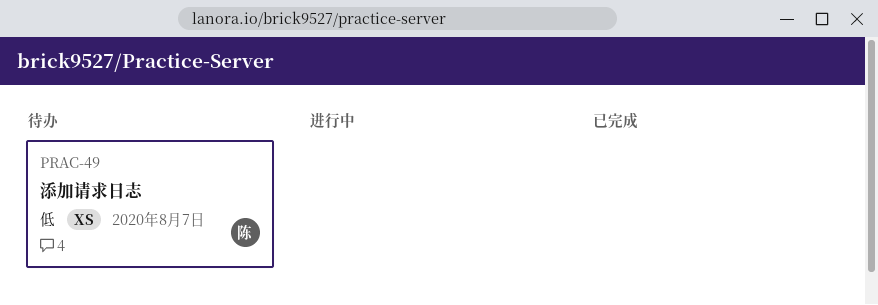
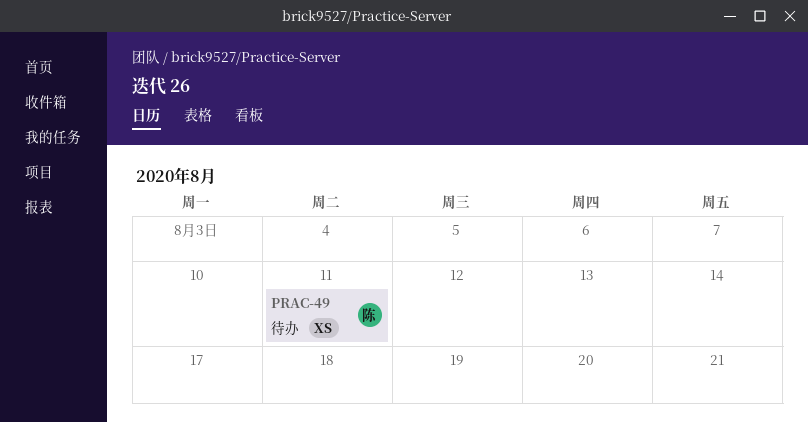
PRAC-49, due: Aug 7 -> Aug 11

